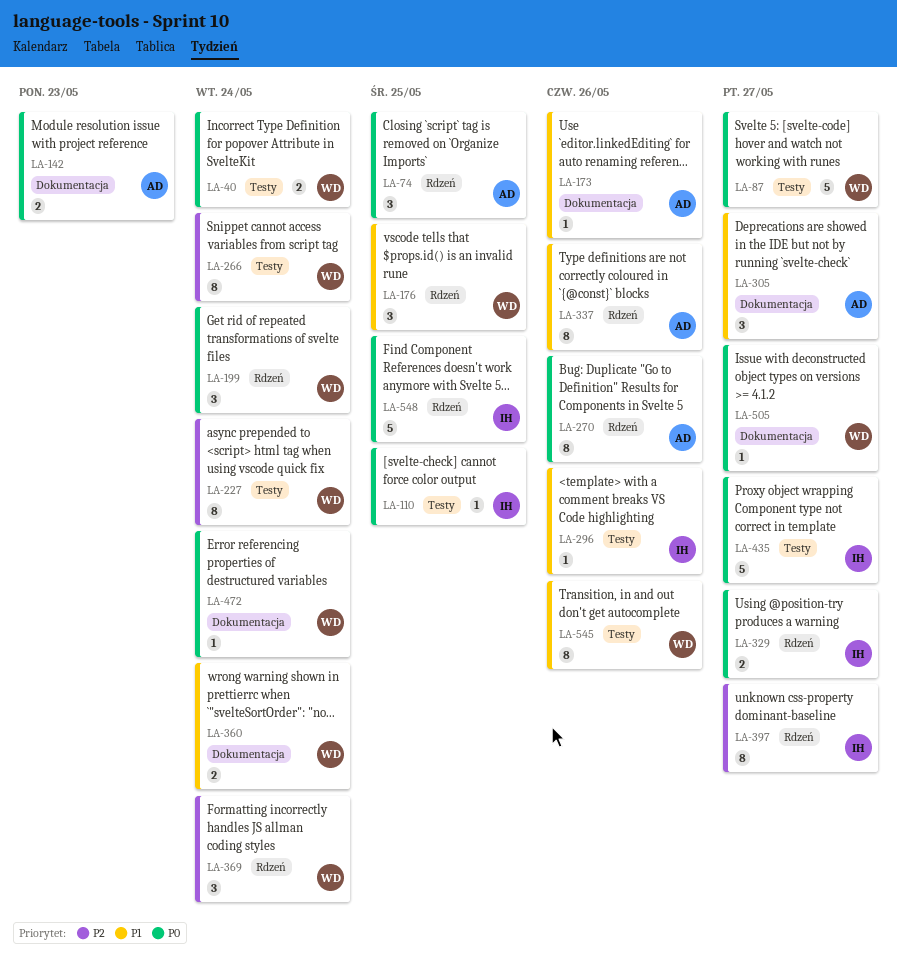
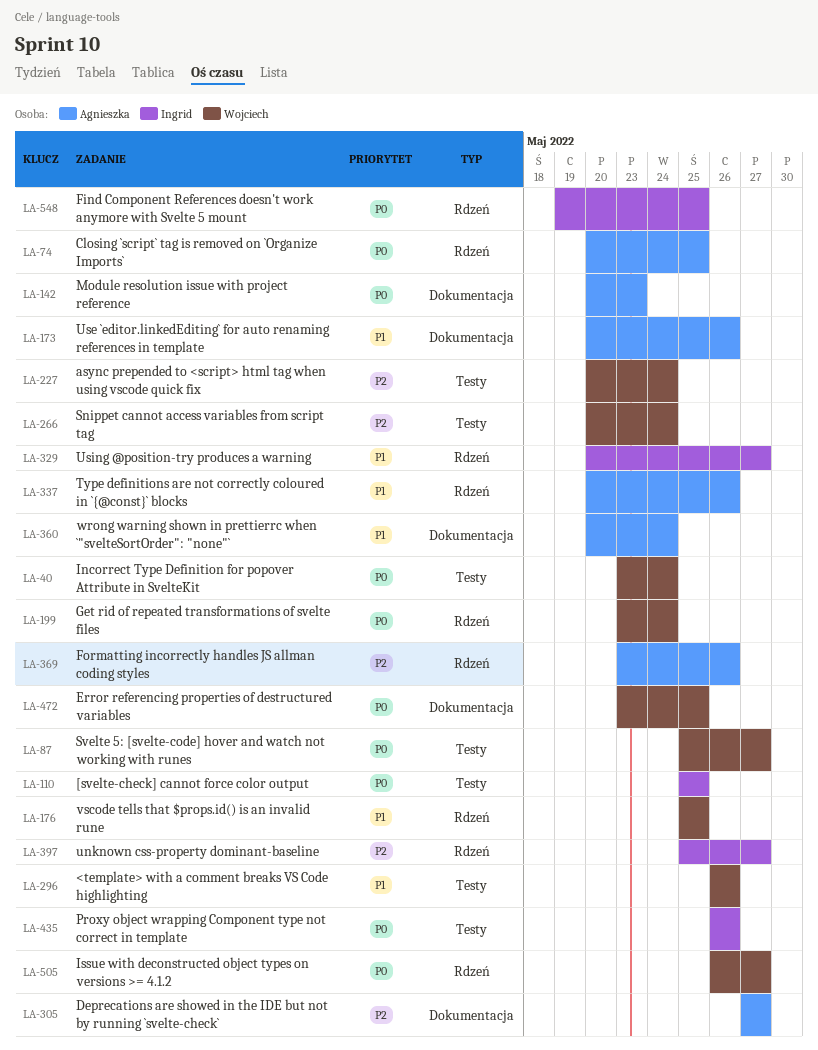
LA-270: present -> none
LA-296, owner: Ingrid -> Wojciech
LA-305, priority: P1 -> P2
LA-329, priority: P0 -> P1
LA-360, owner: Wojciech -> Agnieszka
LA-369, owner: Wojciech -> Agnieszka
LA-369, due: May 24 -> May 26
LA-435, due: May 27 -> May 26
LA-472, due: May 24 -> May 25
LA-505, label: Dokumentacja -> Rdzeń
LA-545: present -> none

